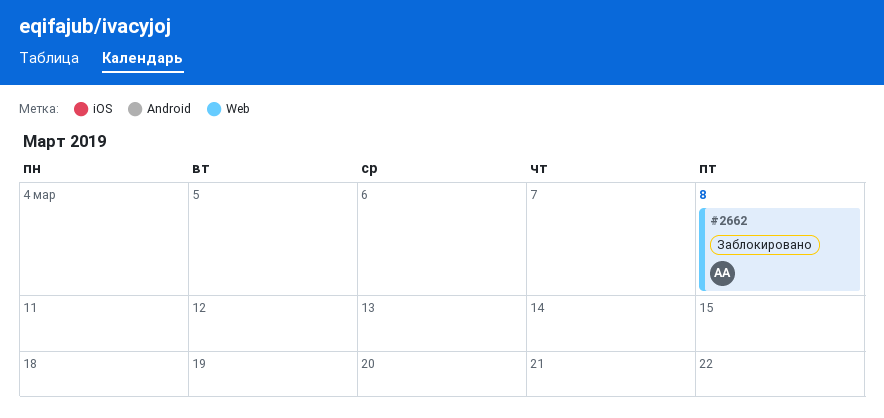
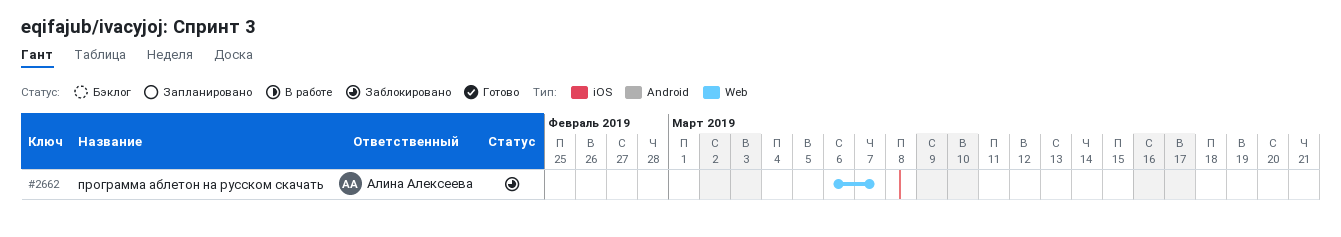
#2662, due: Mar 8 -> Mar 7

